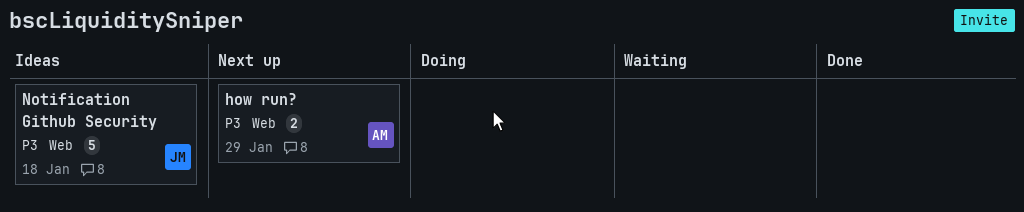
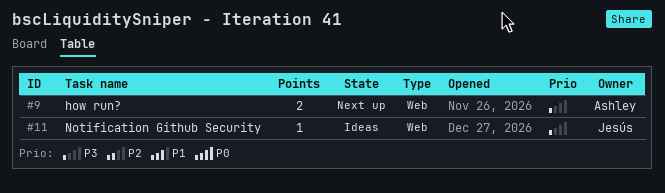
Notification Github Security, estimate: 5 -> 1

